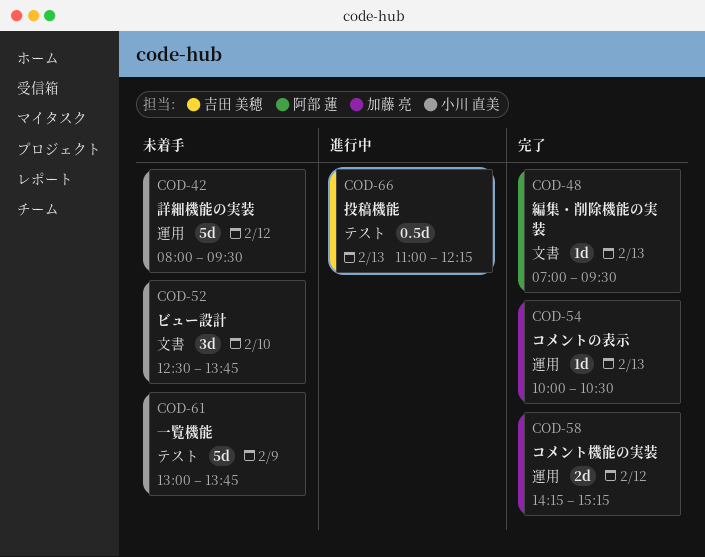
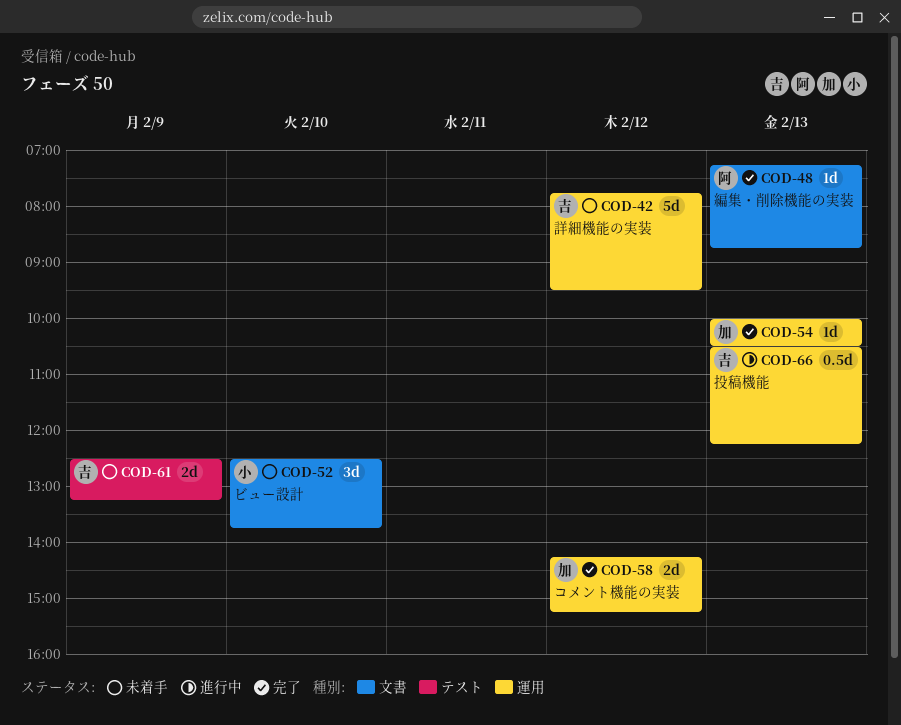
COD-42, owner: 小川 直美 -> 吉田 美穂
COD-42, begins: 08:00 -> 07:45
COD-48, begins: 07:00 -> 07:15
COD-48, ends: 09:30 -> 08:45
COD-61, owner: 小川 直美 -> 吉田 美穂
COD-61, estimate: 5d -> 2d
COD-61, begins: 13:00 -> 12:30
COD-61, ends: 13:45 -> 13:15
COD-66, label: テスト -> 運用
COD-66, begins: 11:00 -> 10:30

